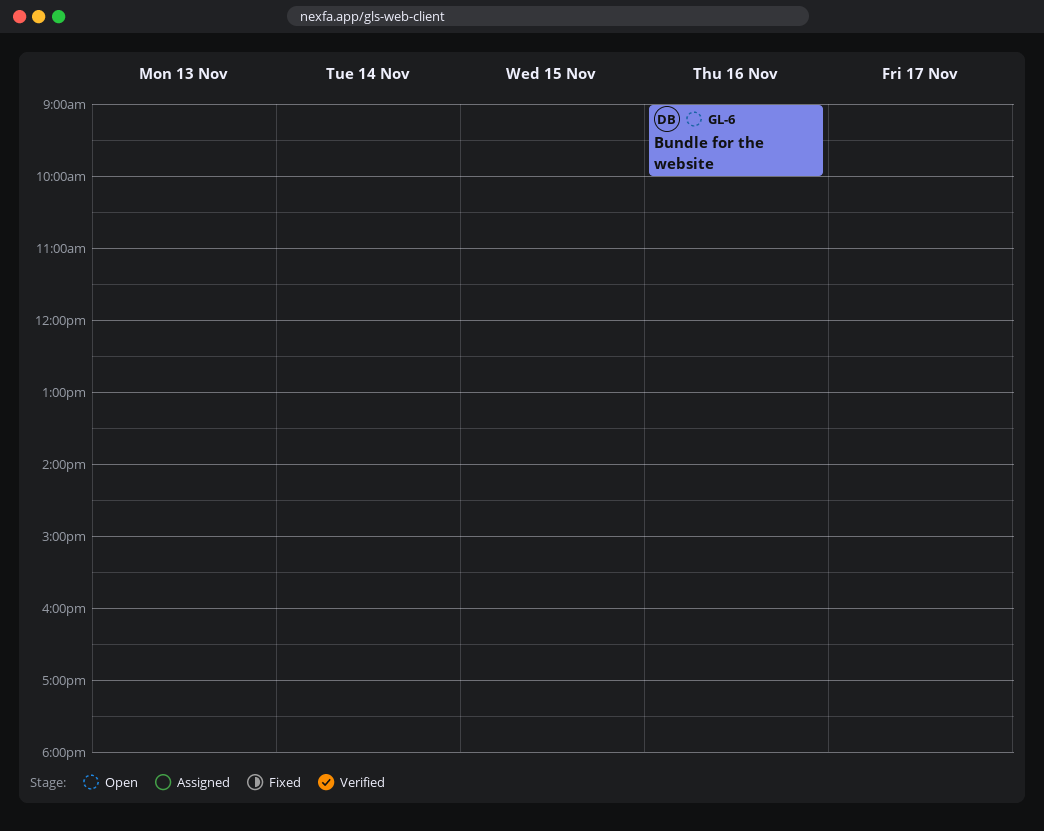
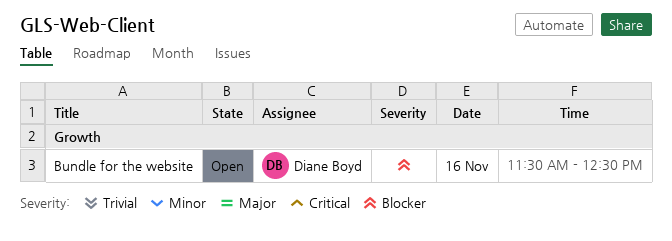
Bundle for the website, begins: 09:00 -> 11:30
Bundle for the website, ends: 10:00 -> 12:30

